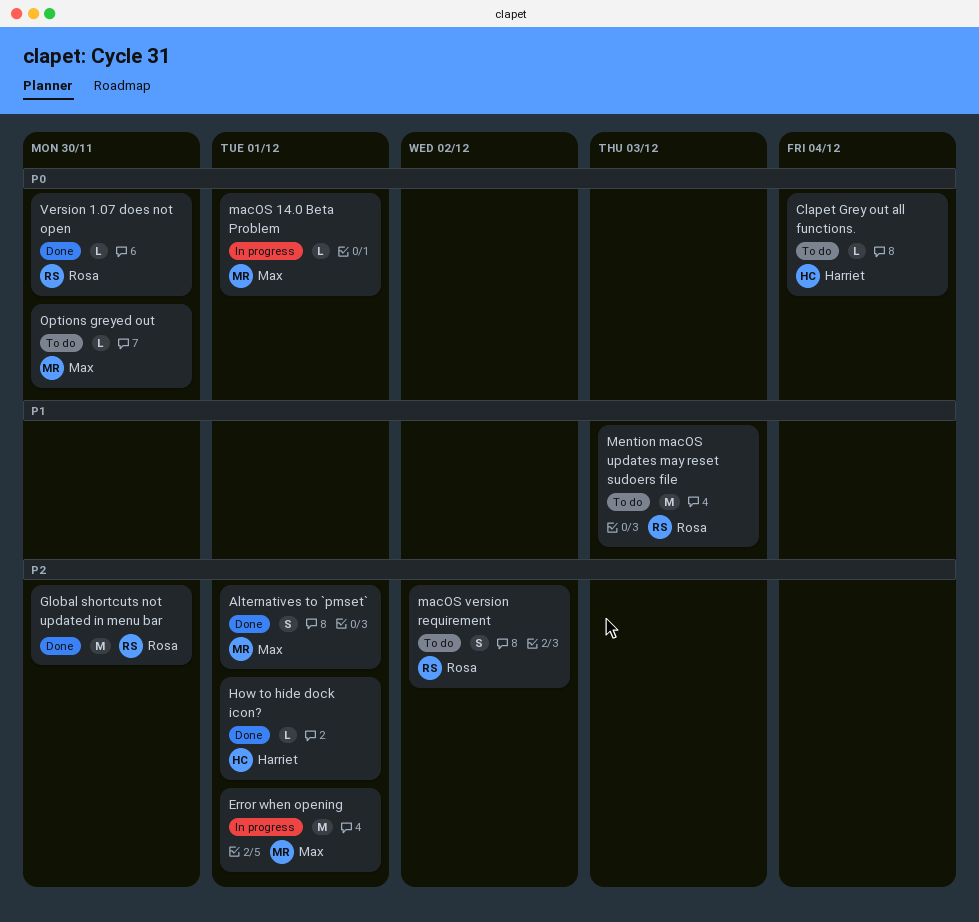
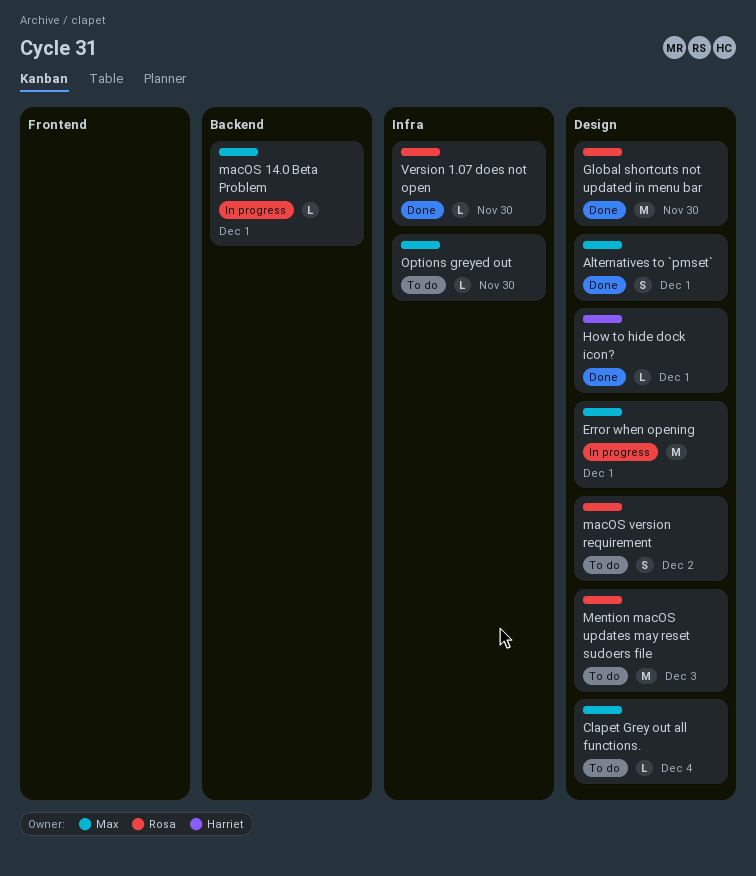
Clapet Grey out all functions., owner: Harriet -> Max

